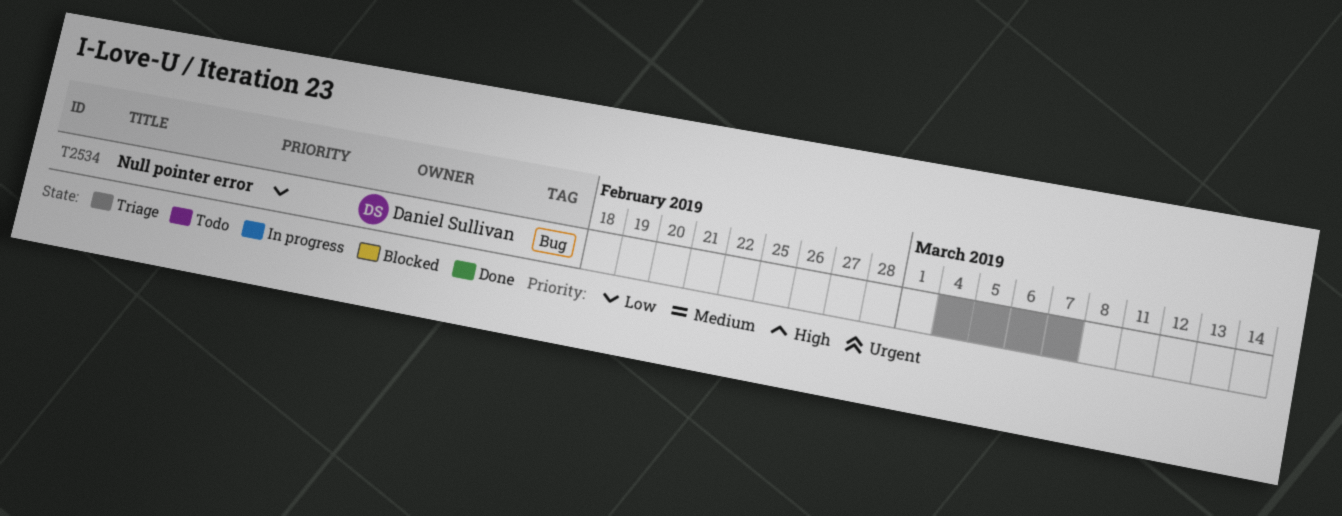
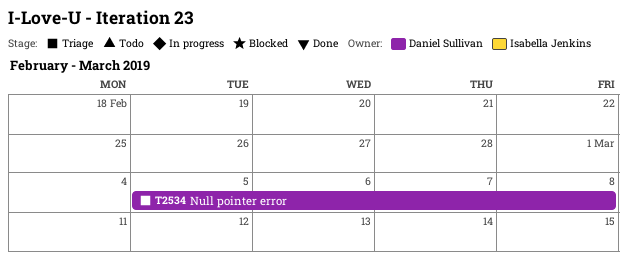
T2534, start: Mar 4 -> Mar 5
T2534, due: Mar 7 -> Mar 8

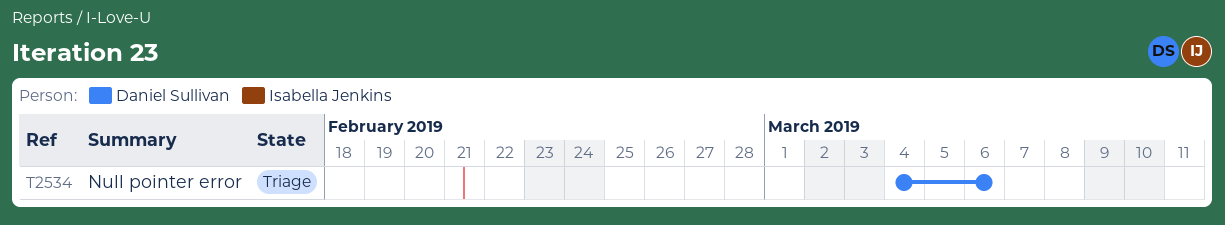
T2534, start: Mar 5 -> Mar 4
T2534, due: Mar 8 -> Mar 6

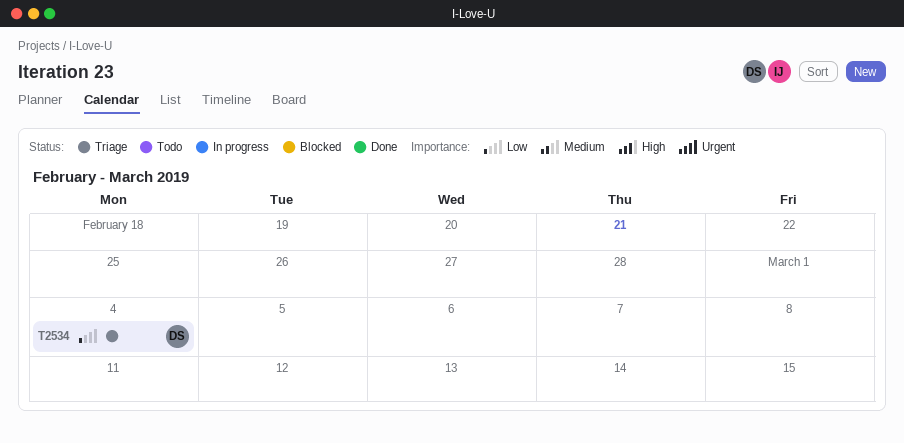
T2534, due: Mar 6 -> Mar 4

